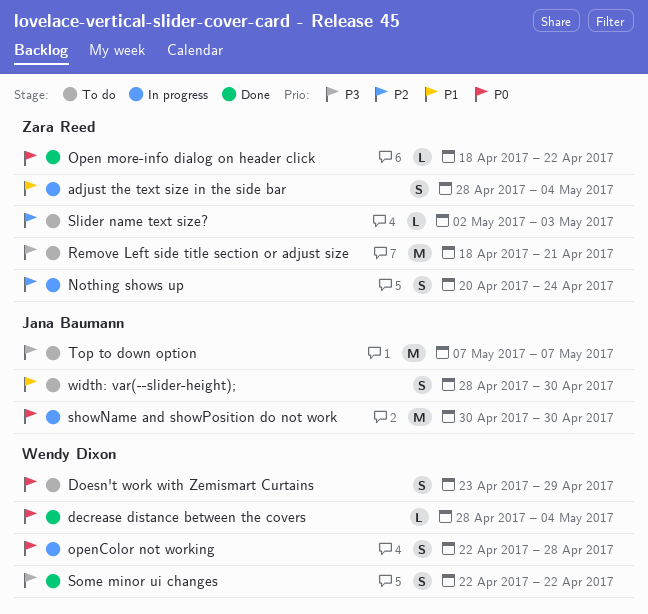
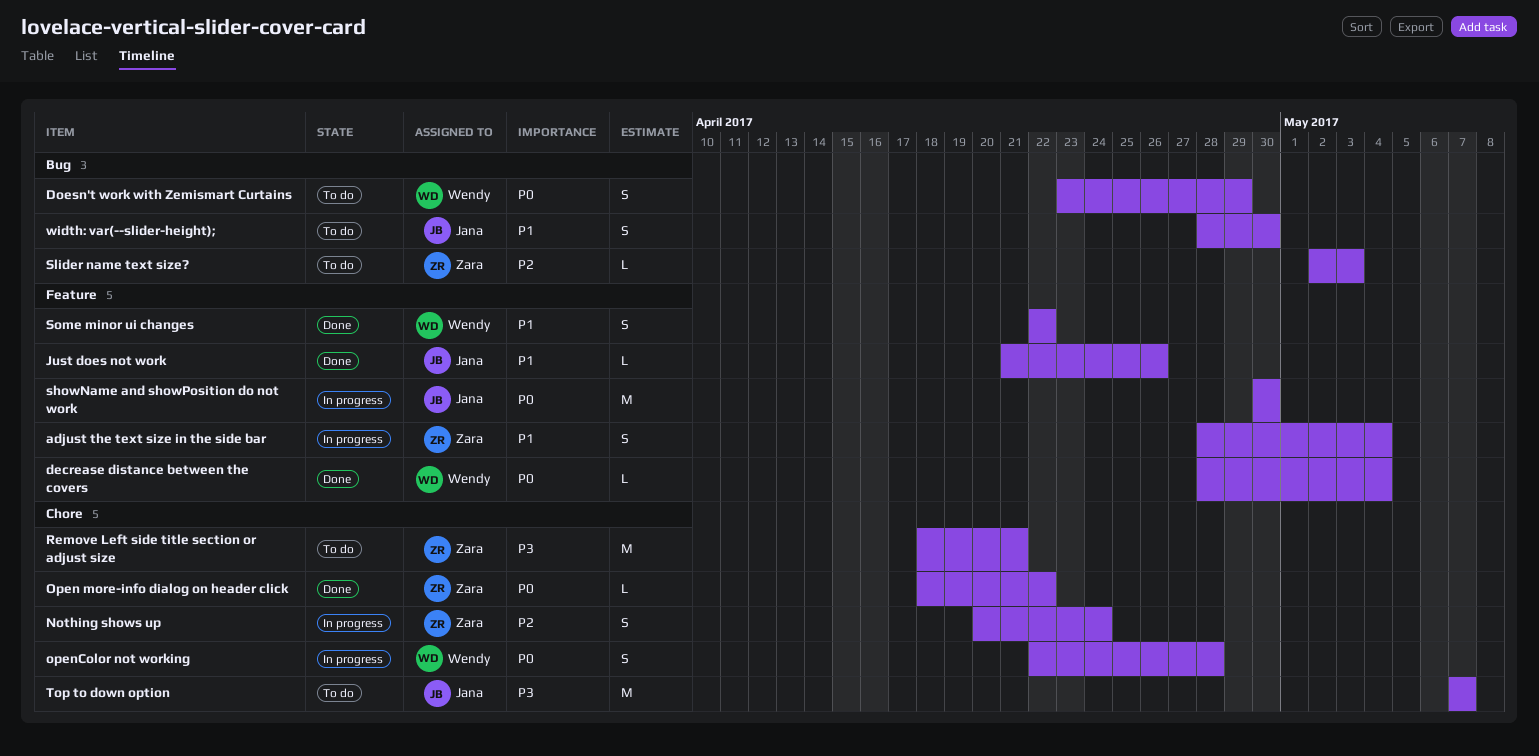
Just does not work: none -> present
Some minor ui changes, priority: P3 -> P1

